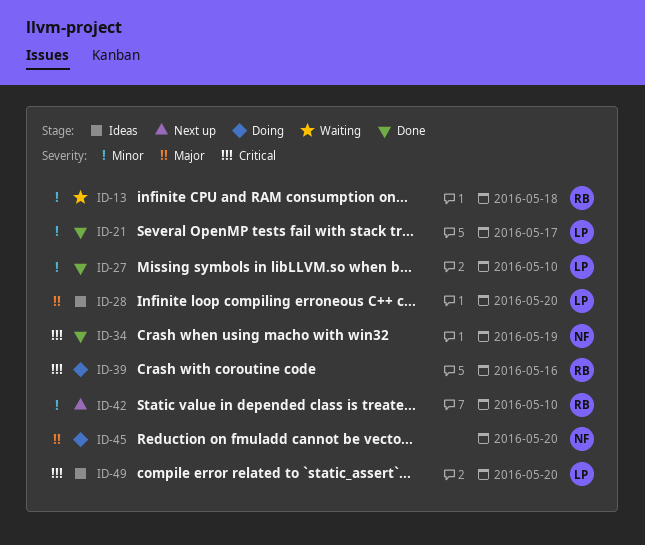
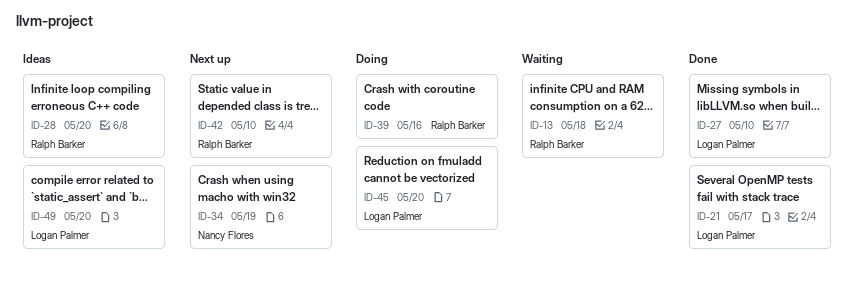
ID-28, owner: Logan Palmer -> Ralph Barker
ID-34, status: Done -> Next up
ID-45, owner: Nancy Flores -> Logan Palmer

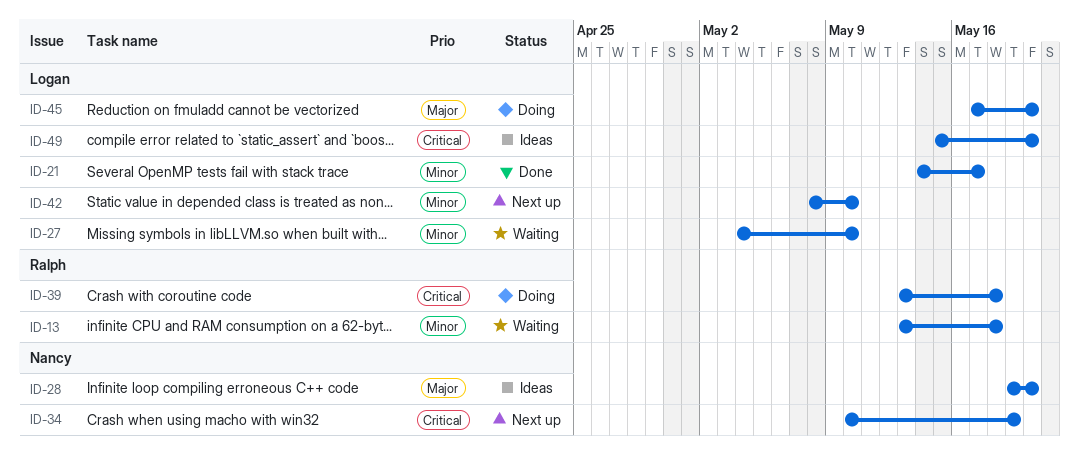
ID-27, status: Done -> Waiting
ID-28, owner: Ralph Barker -> Nancy Flores
ID-39, due: May 16 -> May 18
ID-42, owner: Ralph Barker -> Logan Palmer

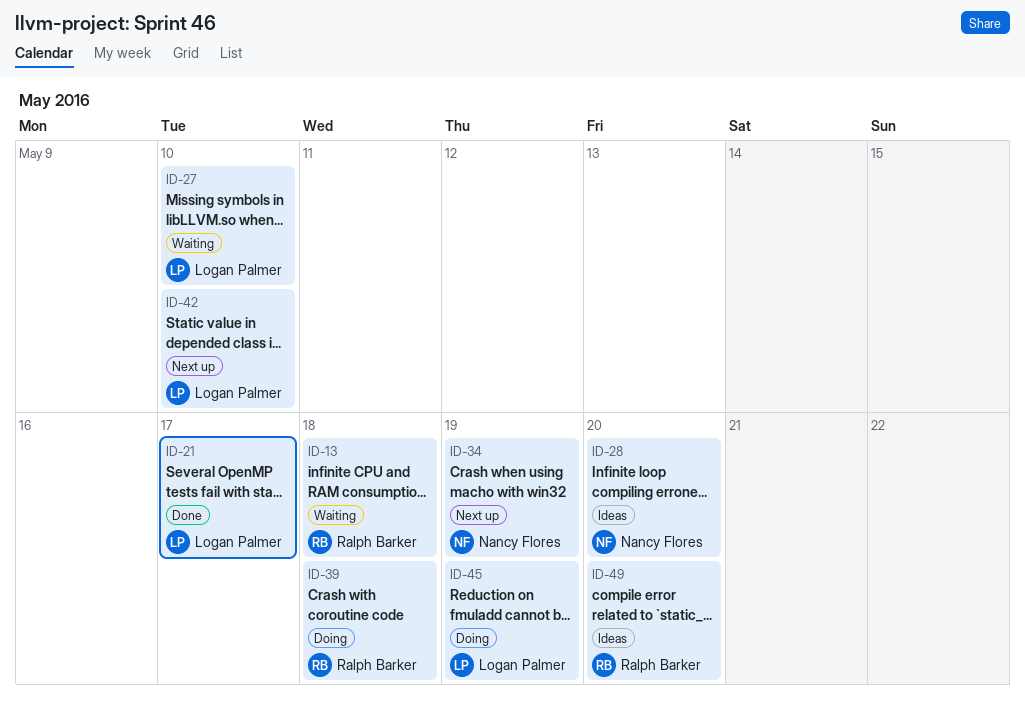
ID-45, due: May 20 -> May 19
ID-49, owner: Logan Palmer -> Ralph Barker

